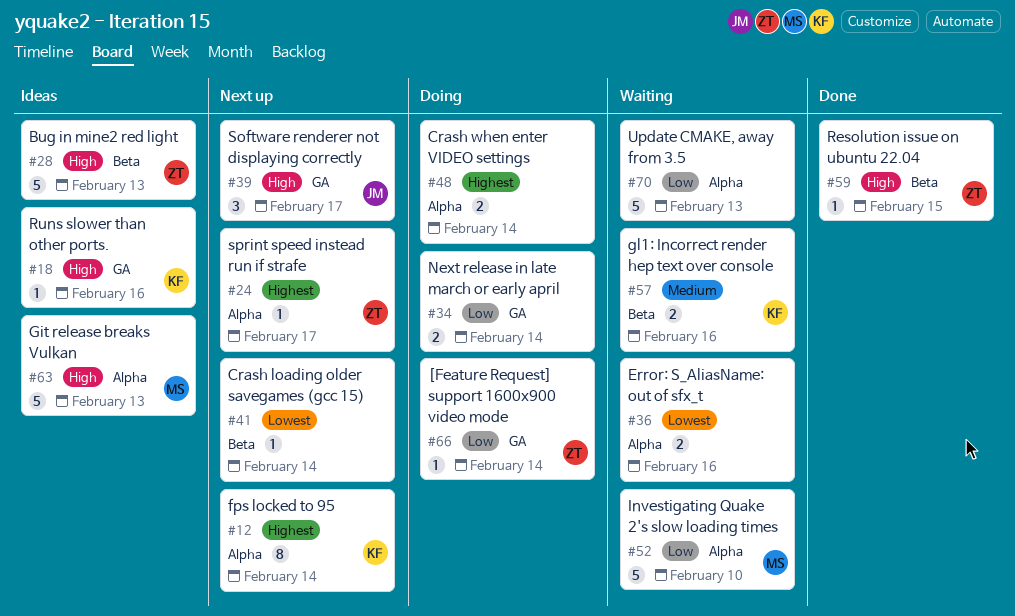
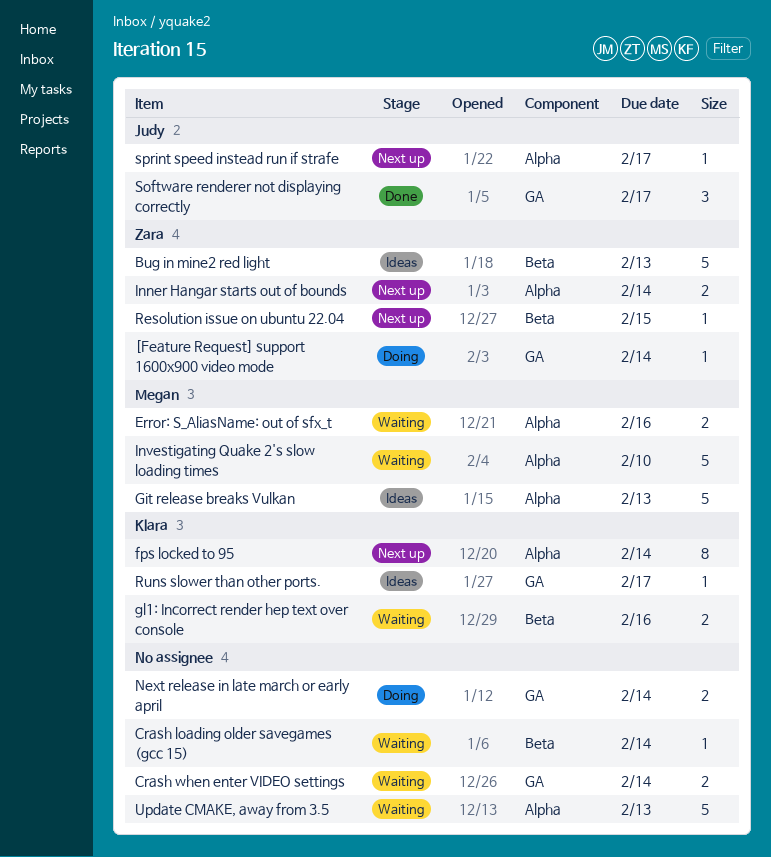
Crash loading older savegames (gcc 15), status: Next up -> Waiting
Crash when enter VIDEO settings, status: Doing -> Waiting
Crash when enter VIDEO settings, label: Alpha -> GA
Error: S_AliasName: out of sfx_t, owner: none -> Megan
Inner Hangar starts out of bounds: none -> present
Resolution issue on ubuntu 22.04, status: Done -> Next up
Runs slower than other ports., due: Feb 16 -> Feb 17
Software renderer not displaying correctly, status: Next up -> Done
sprint speed instead run if strafe, owner: Zara -> Judy

